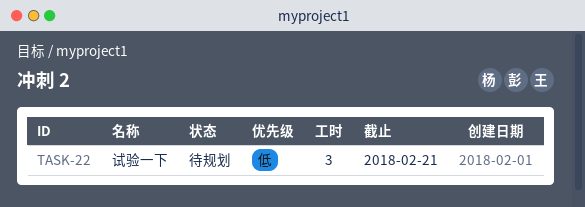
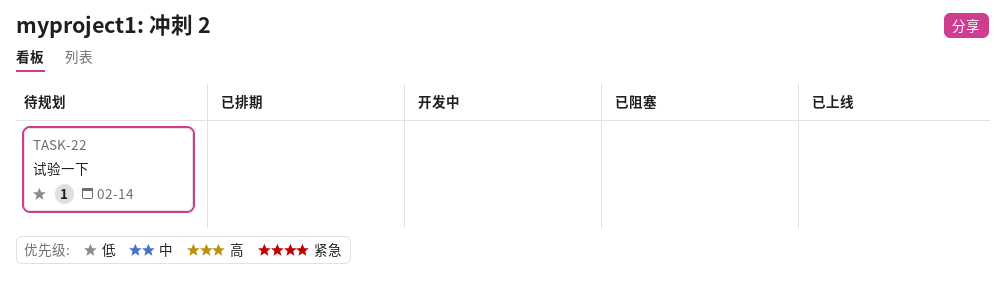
TASK-22, estimate: 3 -> 1
TASK-22, due: Feb 21 -> Feb 14

